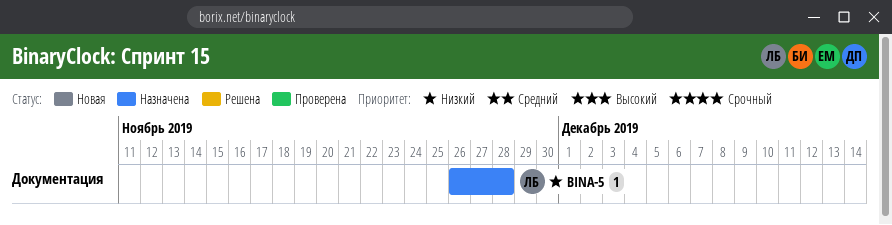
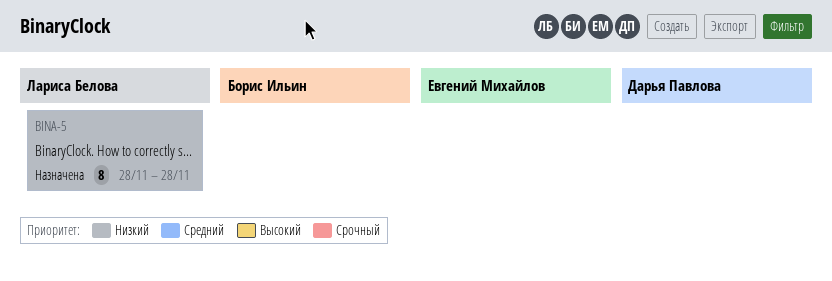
BINA-5, estimate: 1 -> 8
BINA-5, start: Nov 26 -> Nov 28

